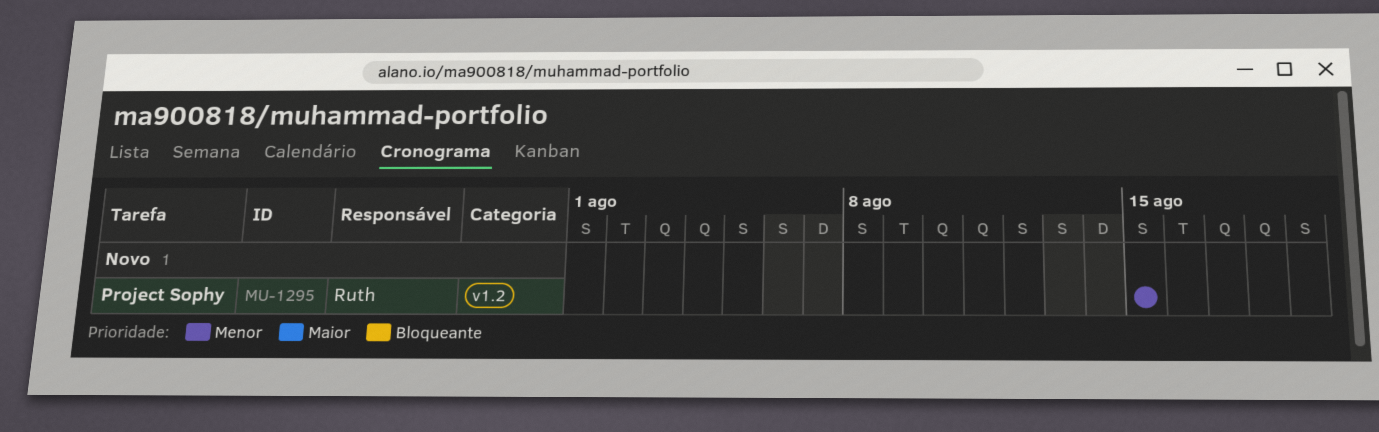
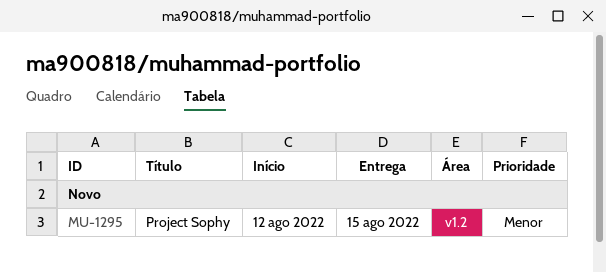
MU-1295, start: Aug 15 -> Aug 12

